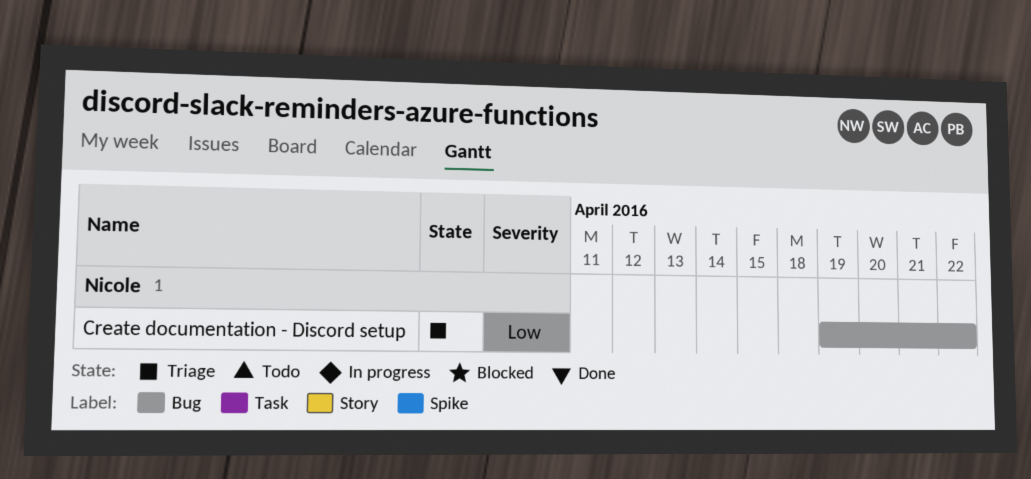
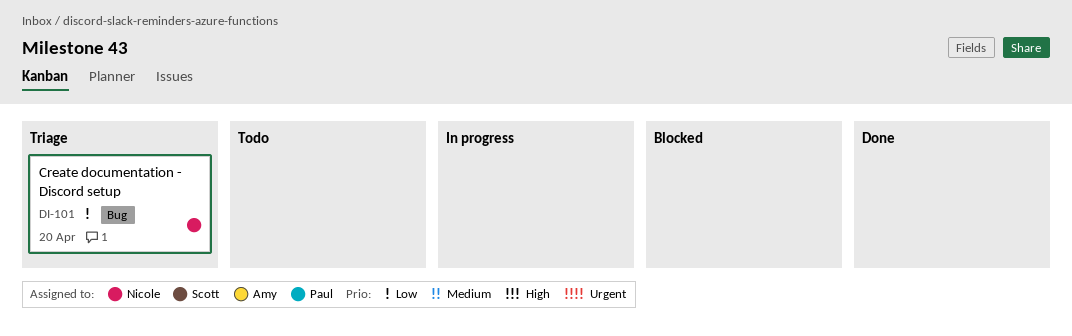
Create documentation - Discord setup, due: Apr 22 -> Apr 20

